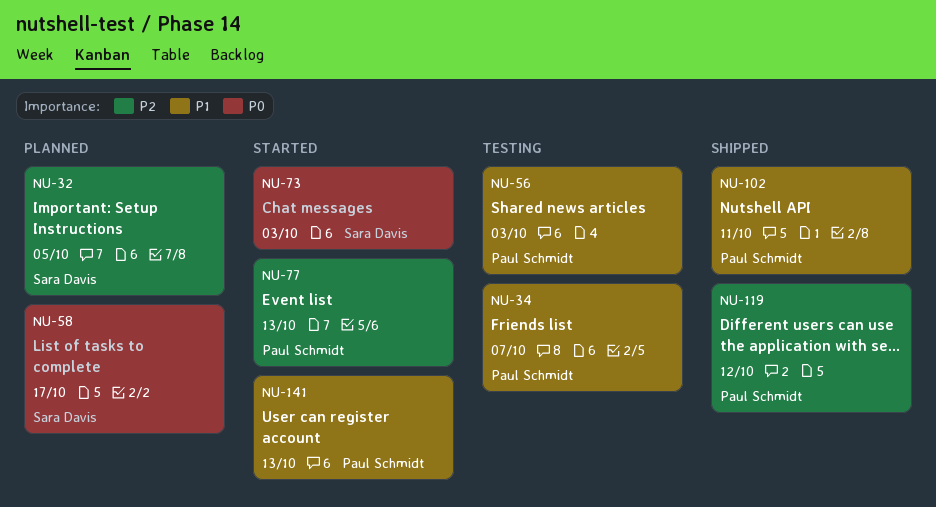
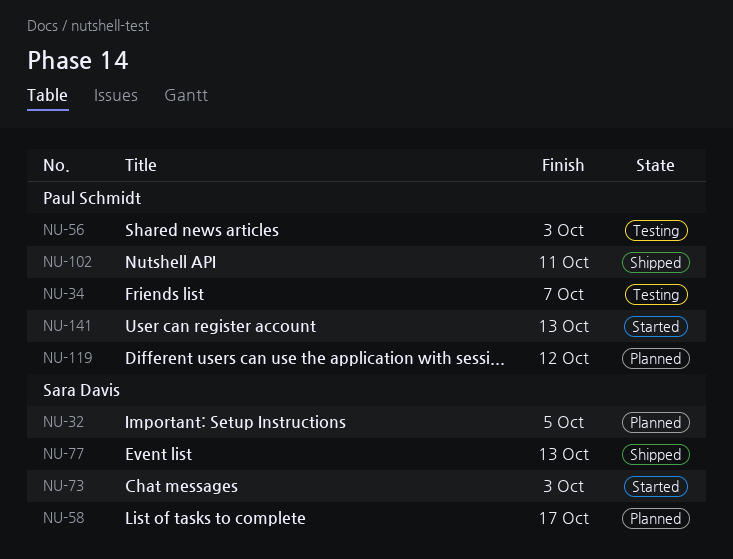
NU-77, status: Started -> Shipped
NU-77, owner: Paul Schmidt -> Sara Davis
NU-119, status: Shipped -> Planned

